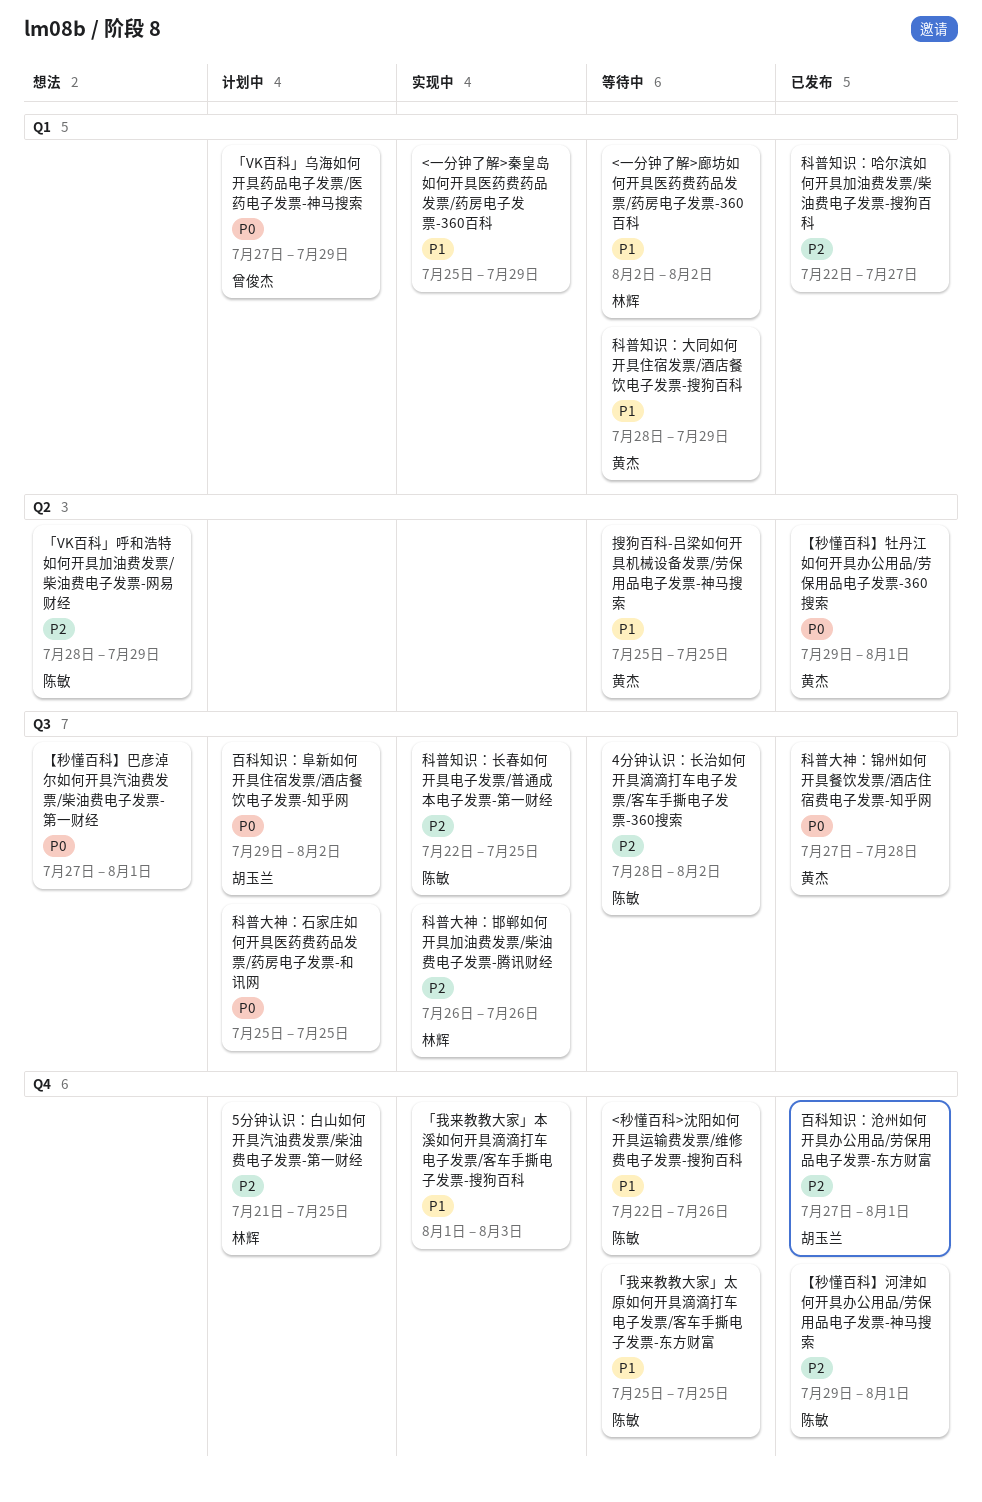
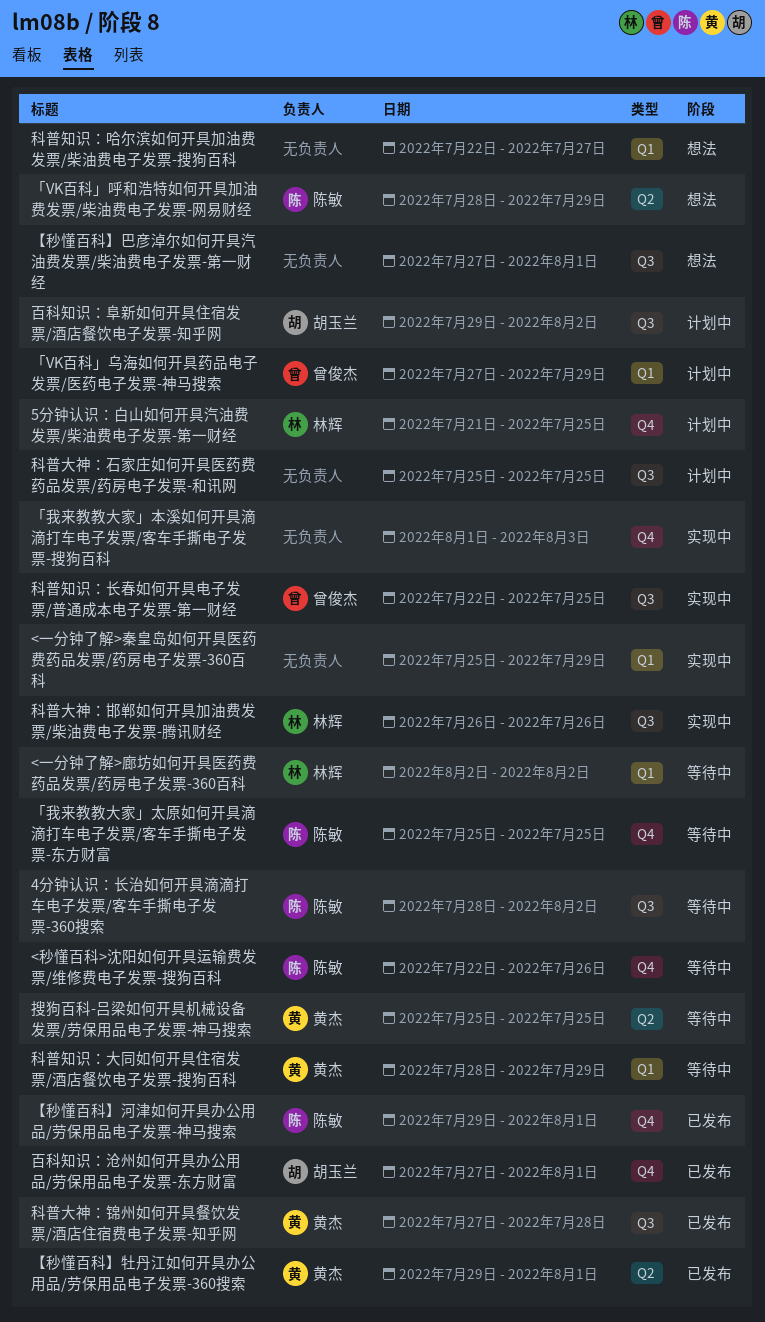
科普知识：哈尔滨如何开具加油费发票/柴油费电子发票-搜狗百科, status: 已发布 -> 想法
科普知识：长春如何开具电子发票/普通成本电子发票-第一财经, owner: 陈敏 -> 曾俊杰

